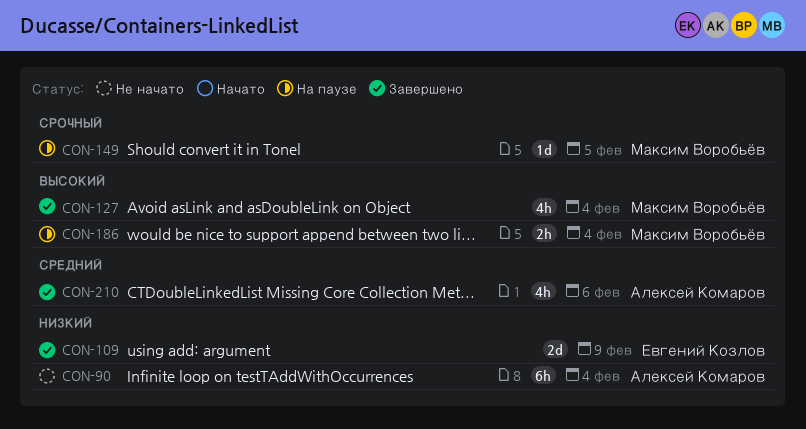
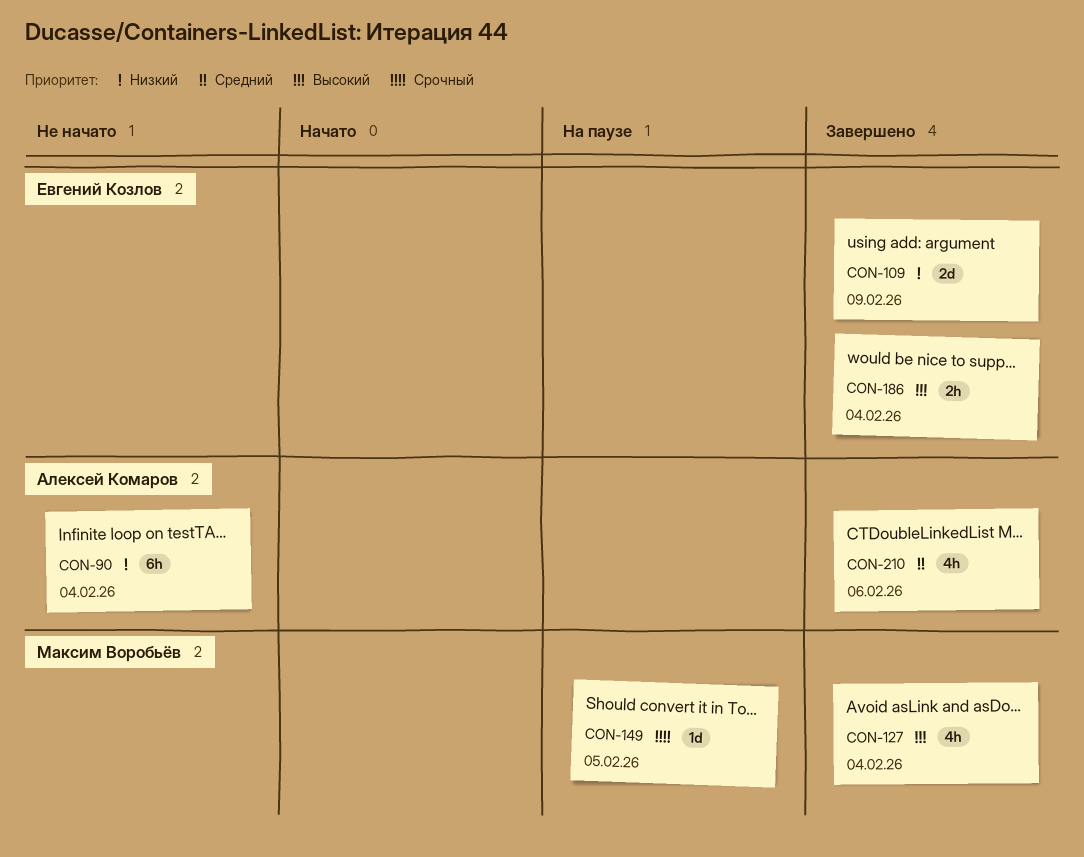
CON-186, status: На паузе -> Завершено
CON-186, owner: Максим Воробьёв -> Евгений Козлов

